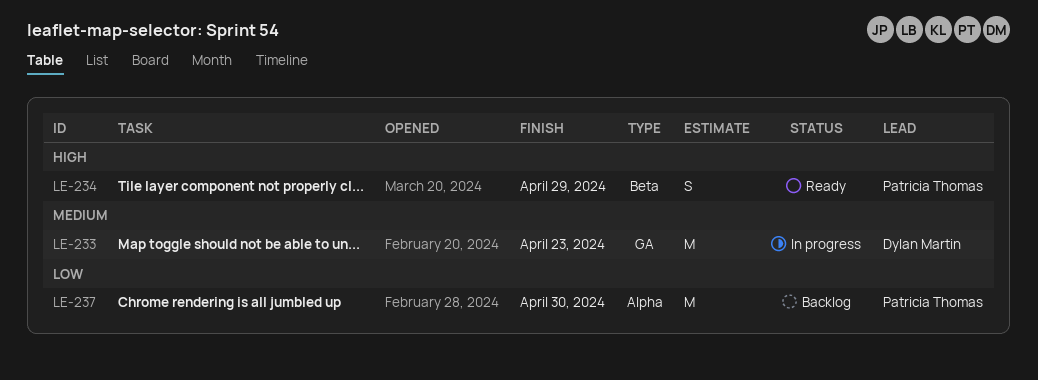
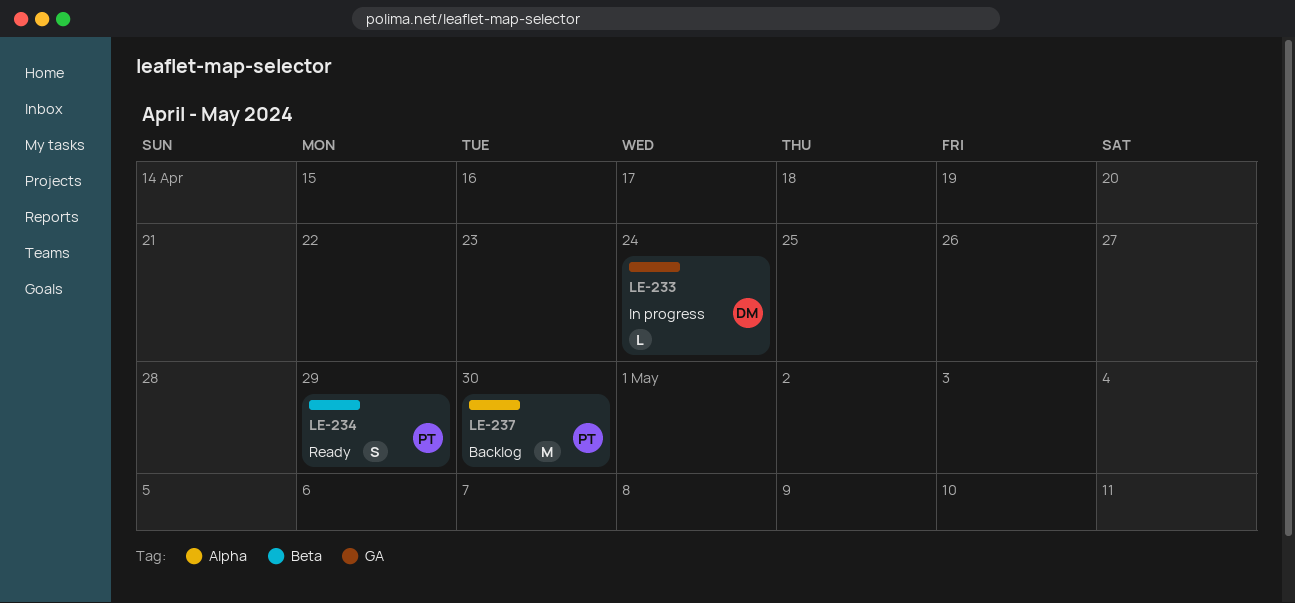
LE-233, estimate: M -> L
LE-233, due: Apr 23 -> Apr 24

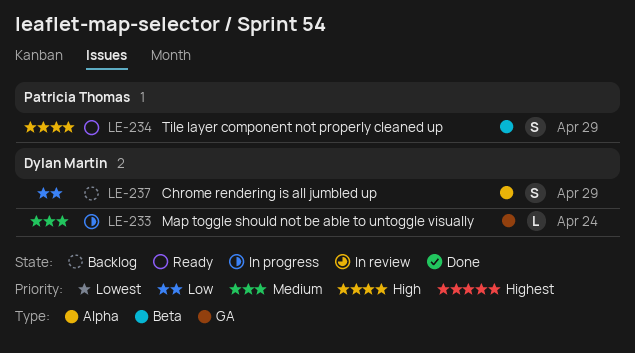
LE-237, owner: Patricia Thomas -> Dylan Martin
LE-237, estimate: M -> S
LE-237, due: Apr 30 -> Apr 29

